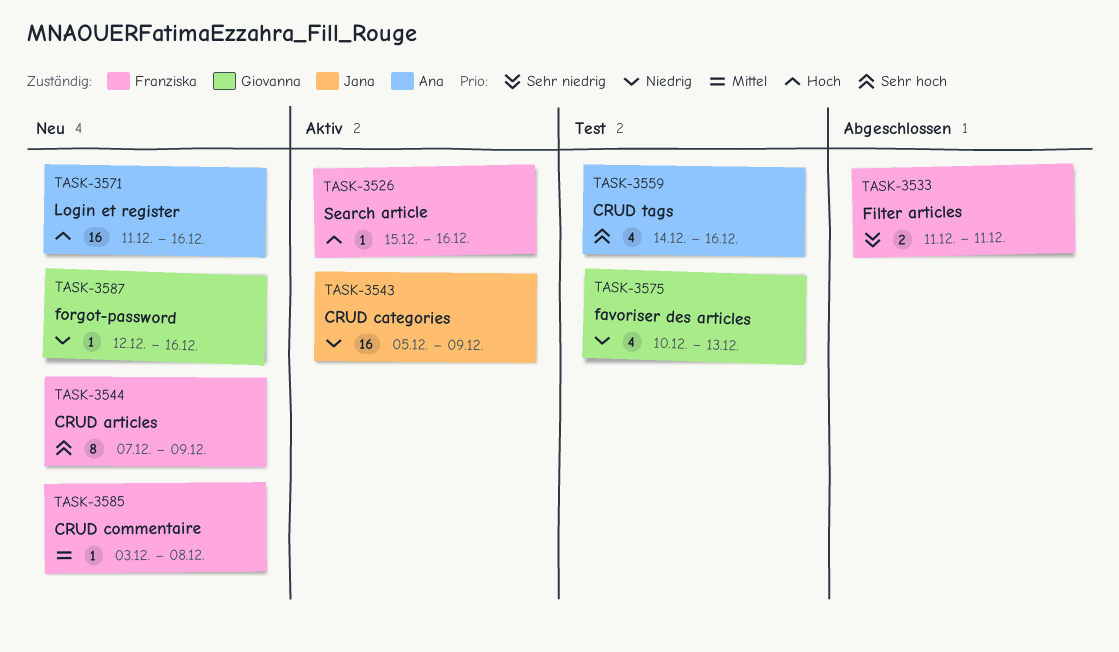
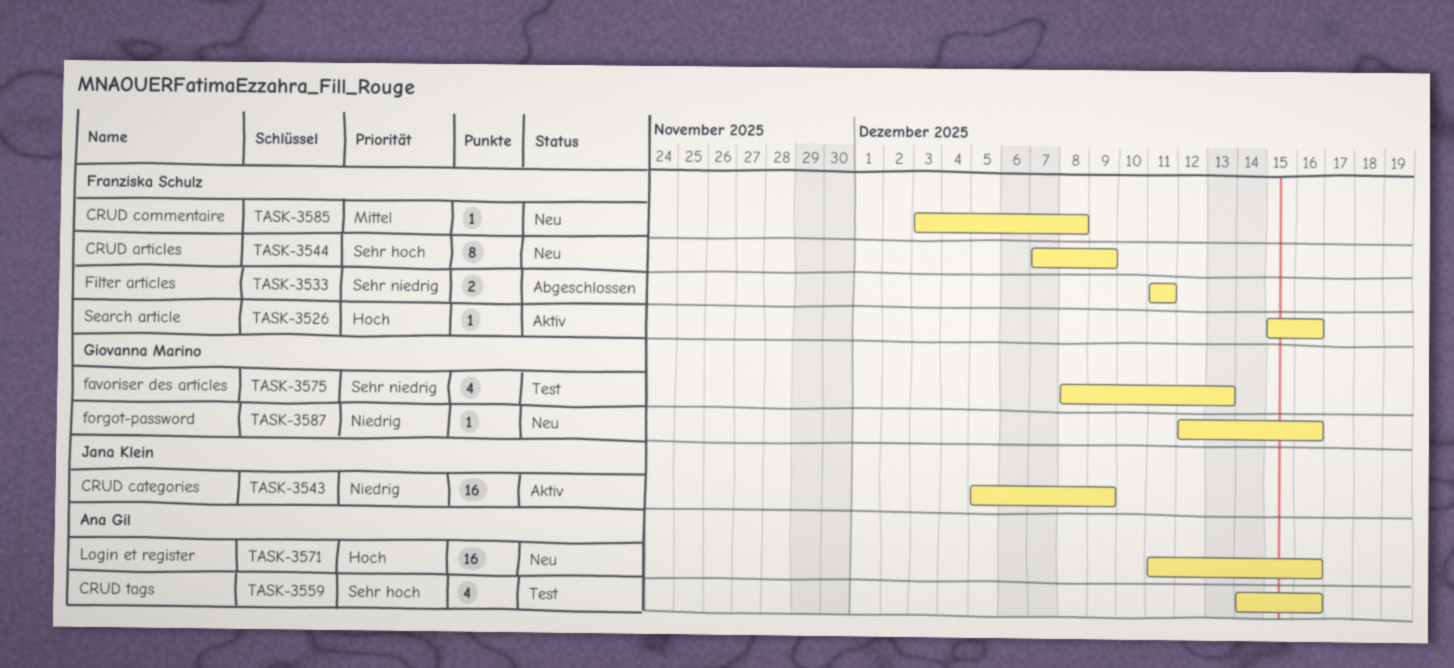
TASK-3575, priority: Niedrig -> Sehr niedrig
TASK-3575, start: Dec 10 -> Dec 8

